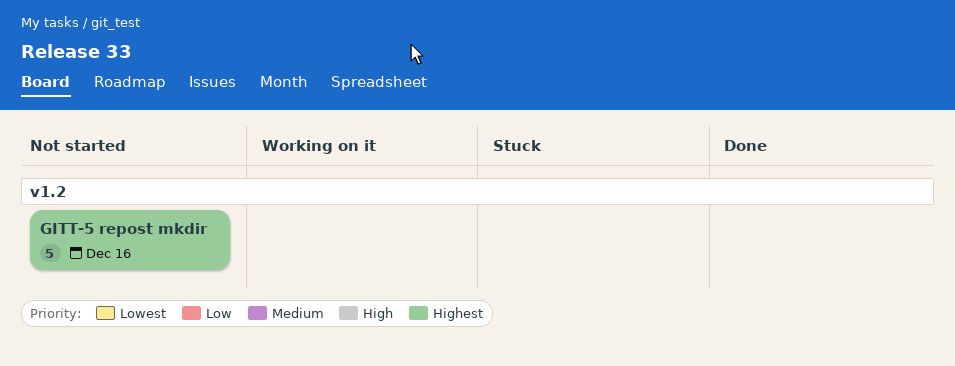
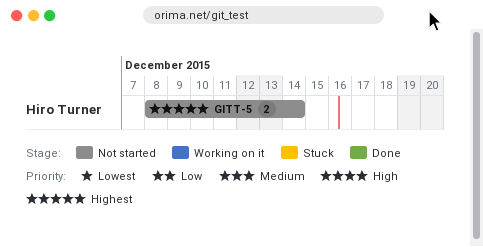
GITT-5, estimate: 5 -> 2
GITT-5, due: Dec 16 -> Dec 14

